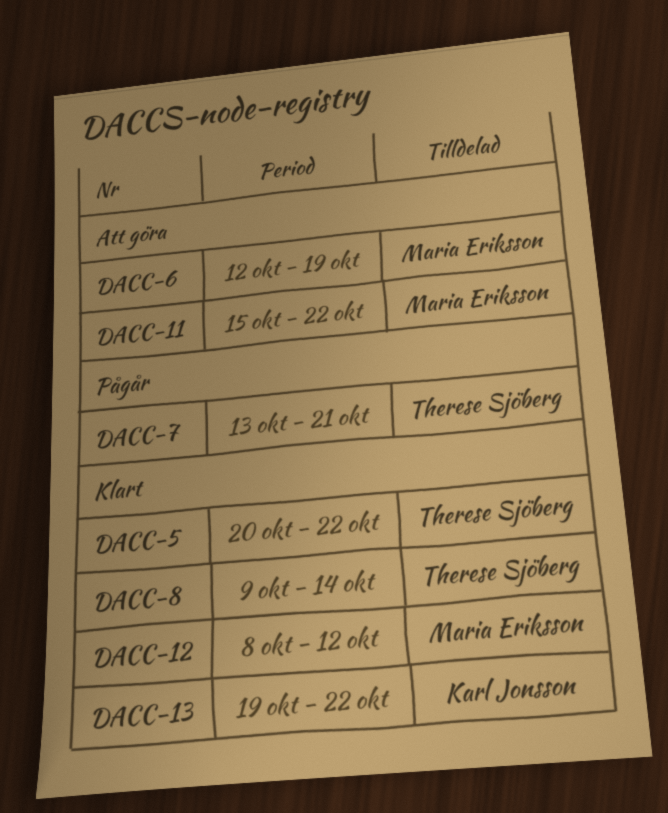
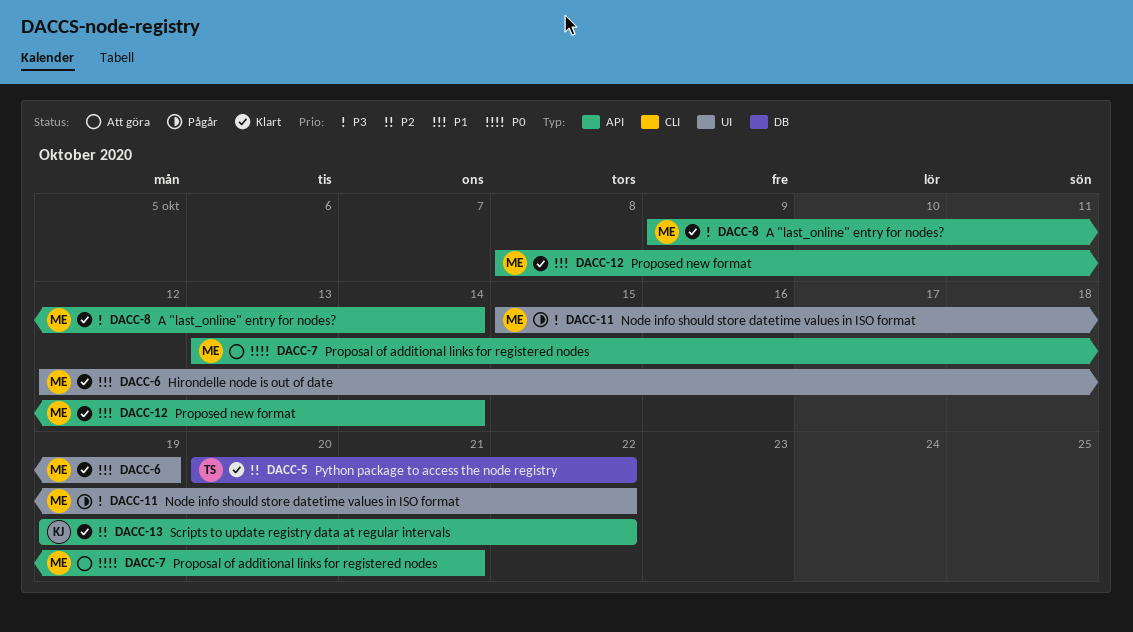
DACC-6, status: Att göra -> Klart
DACC-7, status: Pågår -> Att göra
DACC-7, owner: Therese Sjöberg -> Maria Eriksson
DACC-8, owner: Therese Sjöberg -> Maria Eriksson
DACC-11, status: Att göra -> Pågår
DACC-12, due: Oct 12 -> Oct 14

